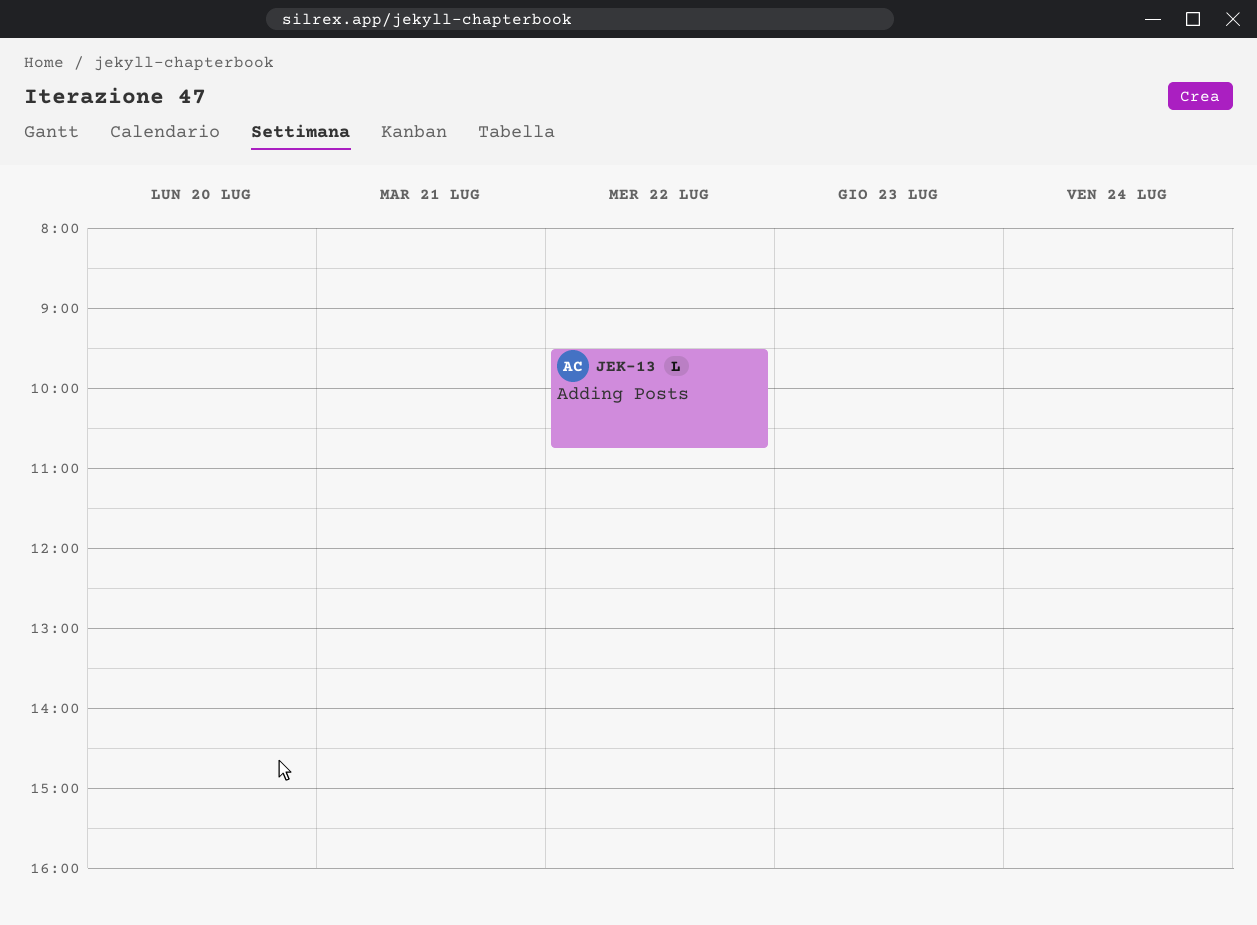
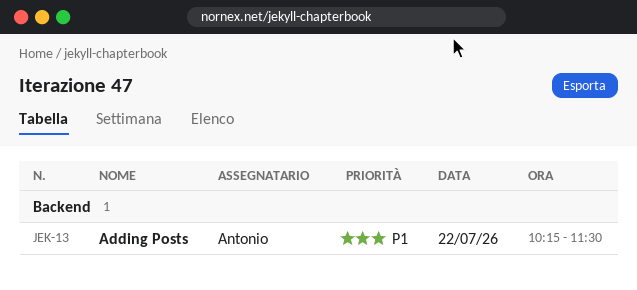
JEK-13, begins: 09:30 -> 10:15
JEK-13, ends: 10:45 -> 11:30

